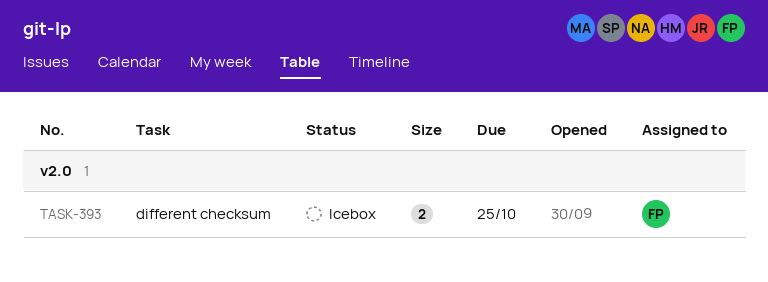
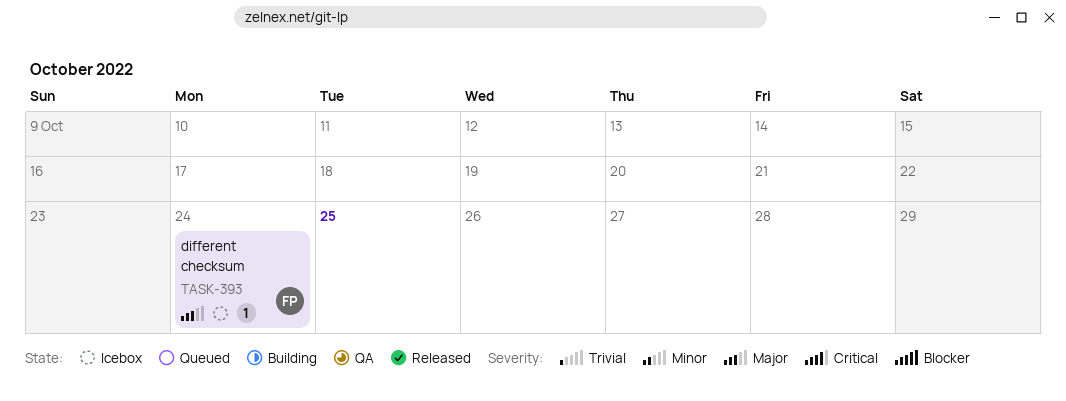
TASK-393, estimate: 2 -> 1
TASK-393, due: Oct 25 -> Oct 24

